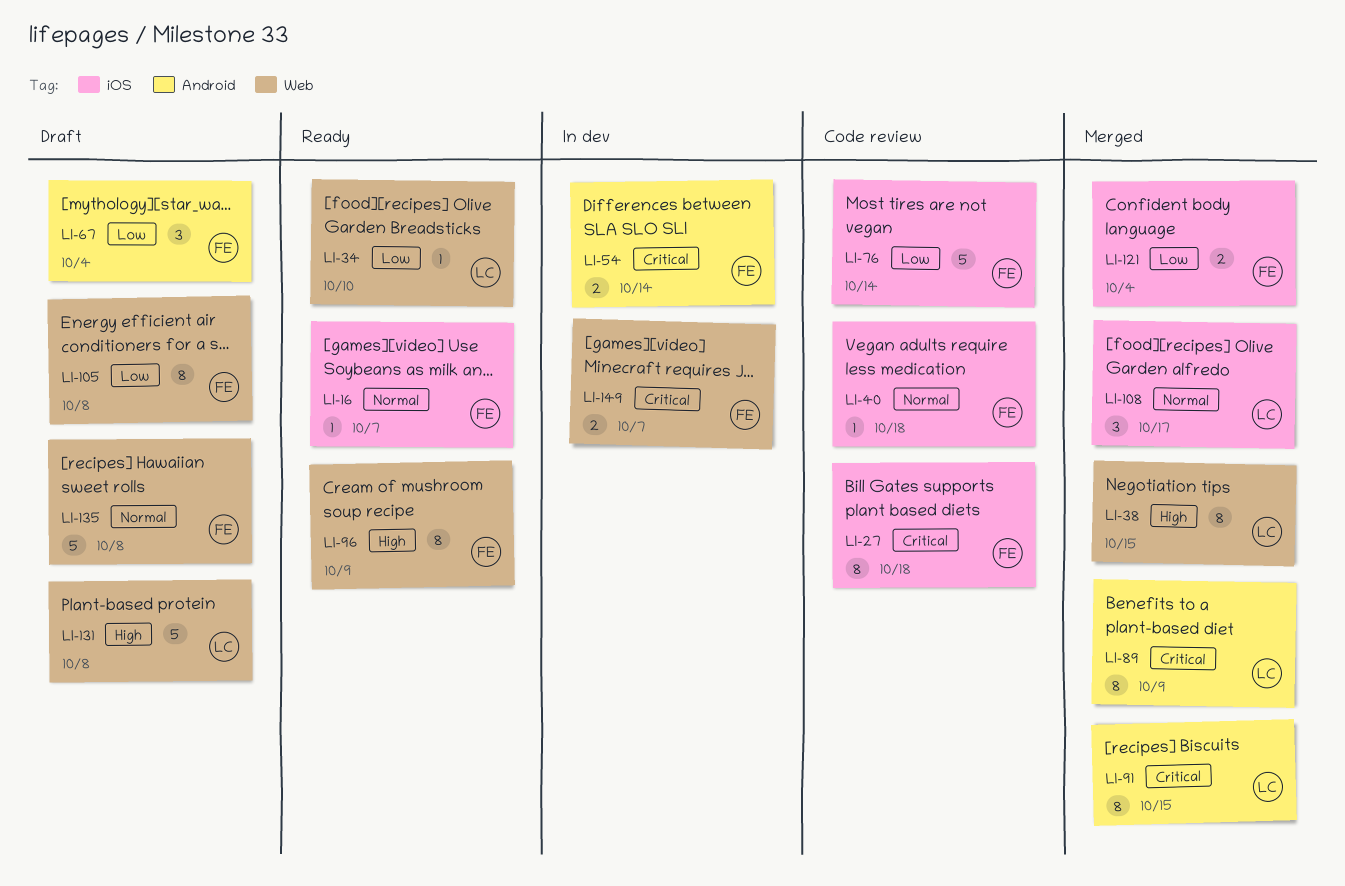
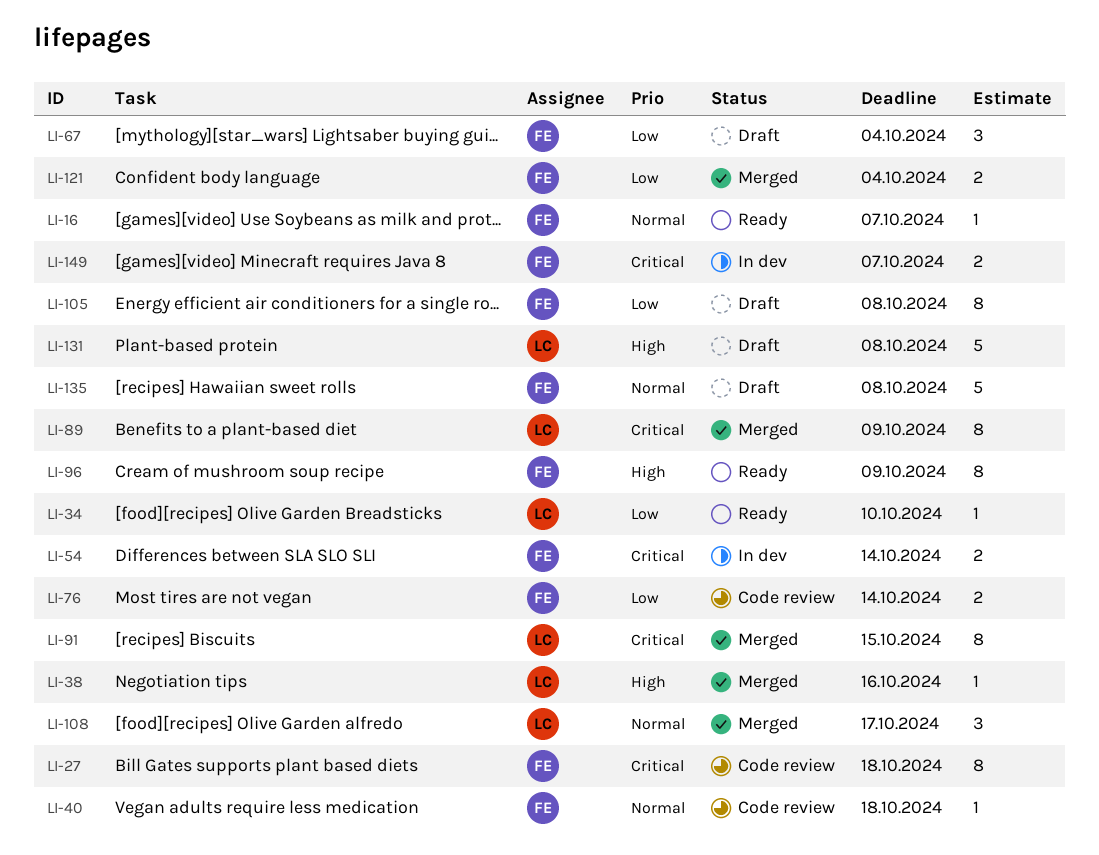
LI-38, estimate: 8 -> 1
LI-38, due: Oct 15 -> Oct 16
LI-76, estimate: 5 -> 2

